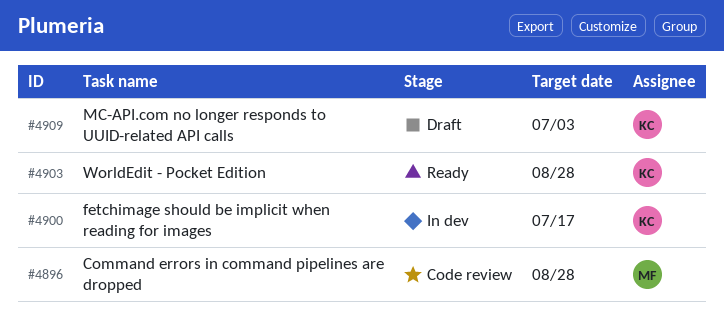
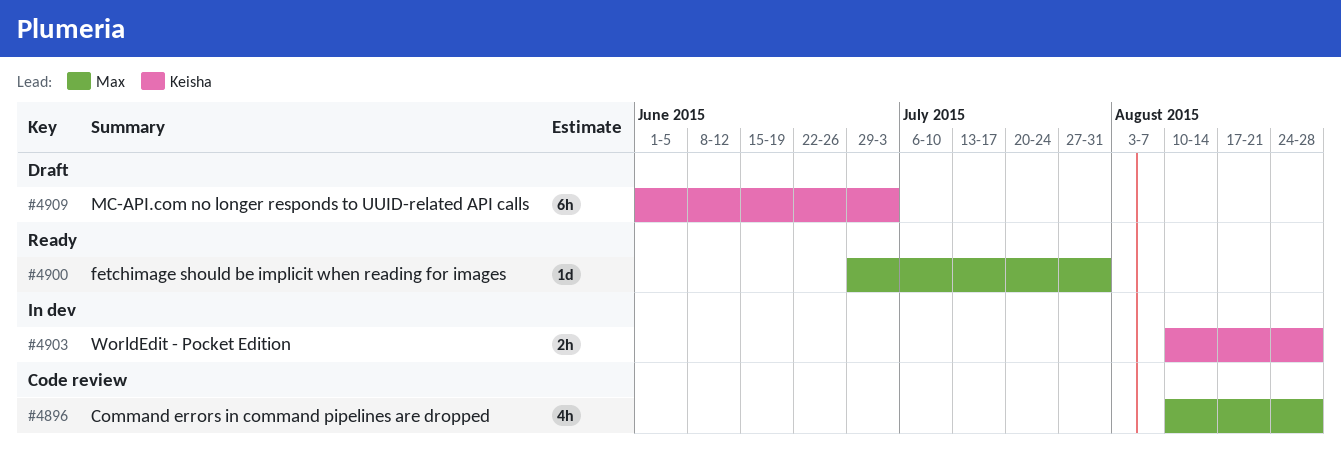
#4900, status: In dev -> Ready
#4900, owner: Keisha -> Max
#4900, due: Jul 17 -> Jul 31
#4903, status: Ready -> In dev

